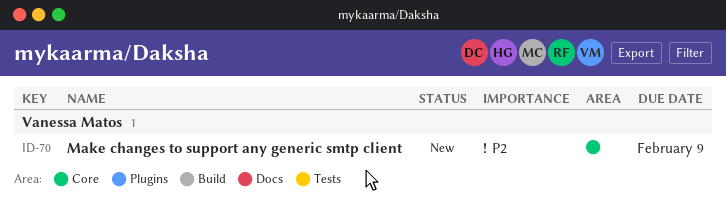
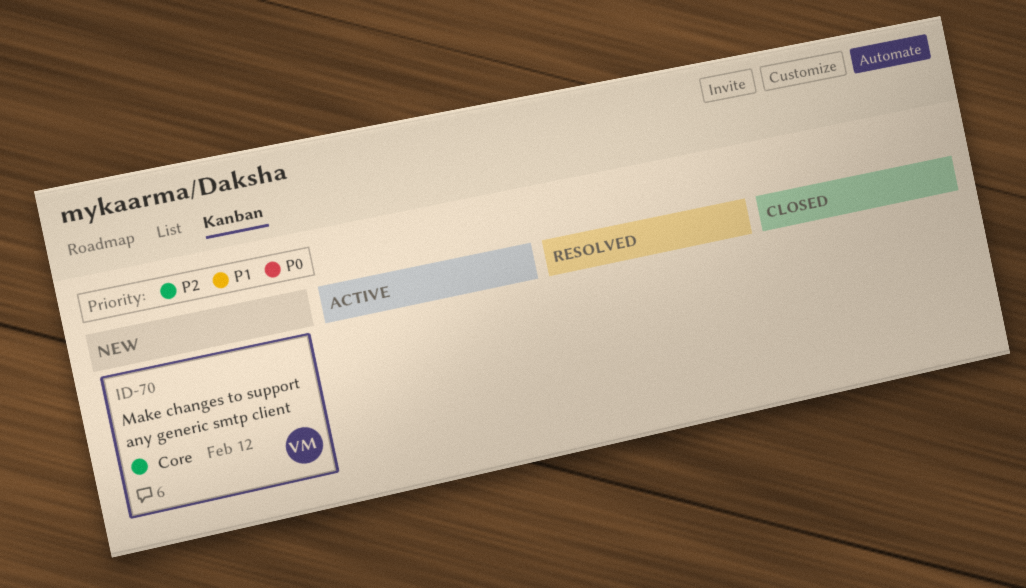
ID-70, due: Feb 9 -> Feb 12

